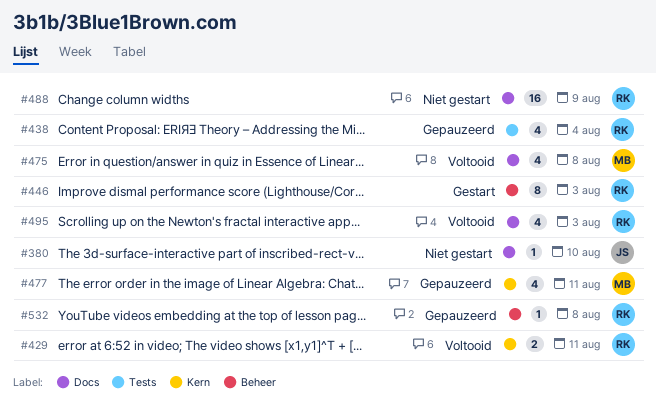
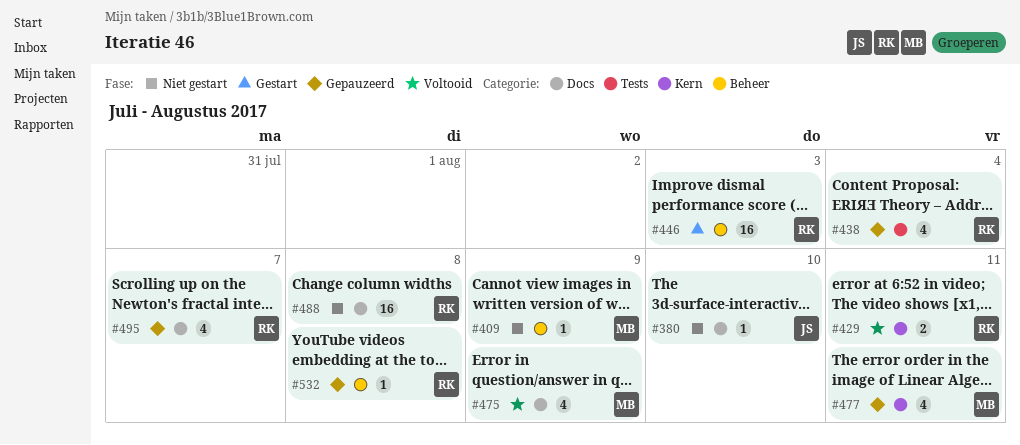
#409: none -> present
#446, estimate: 8 -> 16
#475, due: Aug 8 -> Aug 9
#488, due: Aug 9 -> Aug 8
#495, status: Voltooid -> Gepauzeerd
#495, due: Aug 3 -> Aug 7

